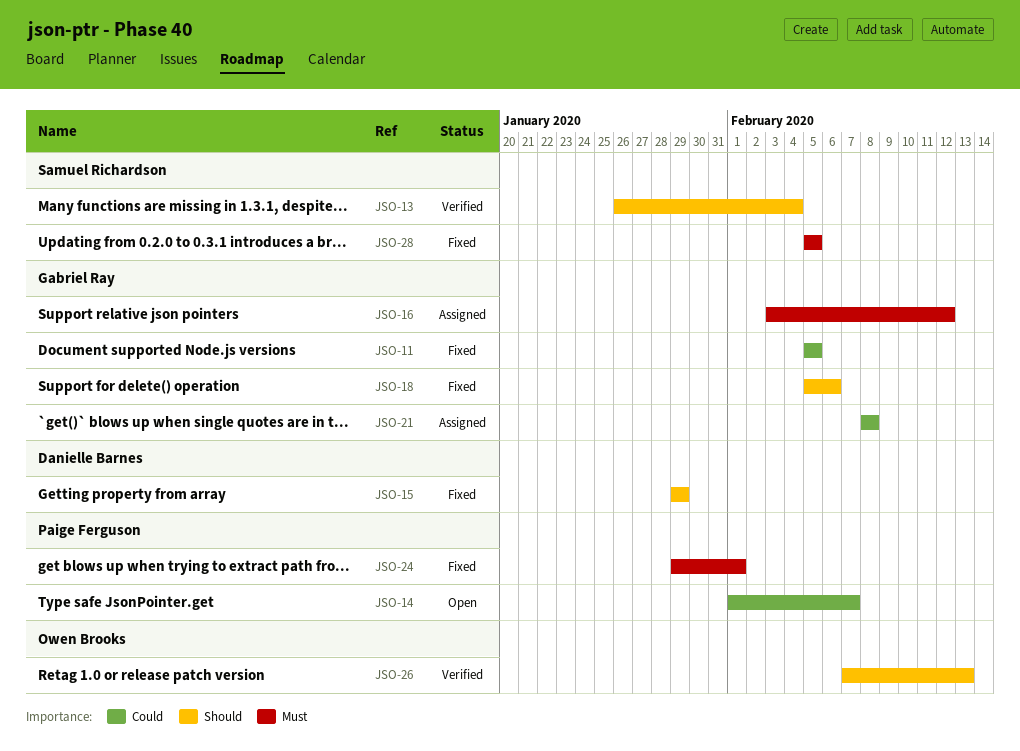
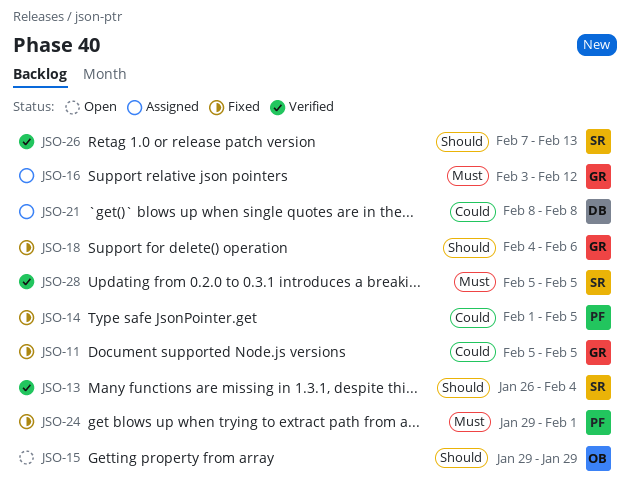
JSO-14, status: Open -> Fixed
JSO-14, due: Feb 7 -> Feb 5
JSO-15, status: Fixed -> Open
JSO-15, owner: Danielle Barnes -> Owen Brooks
JSO-18, start: Feb 5 -> Feb 4
JSO-21, owner: Gabriel Ray -> Danielle Barnes
JSO-26, owner: Owen Brooks -> Samuel Richardson
JSO-28, status: Fixed -> Verified

